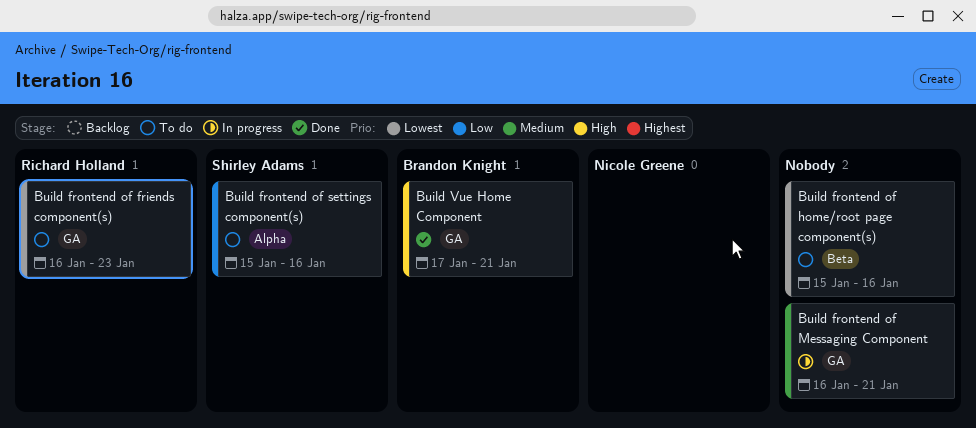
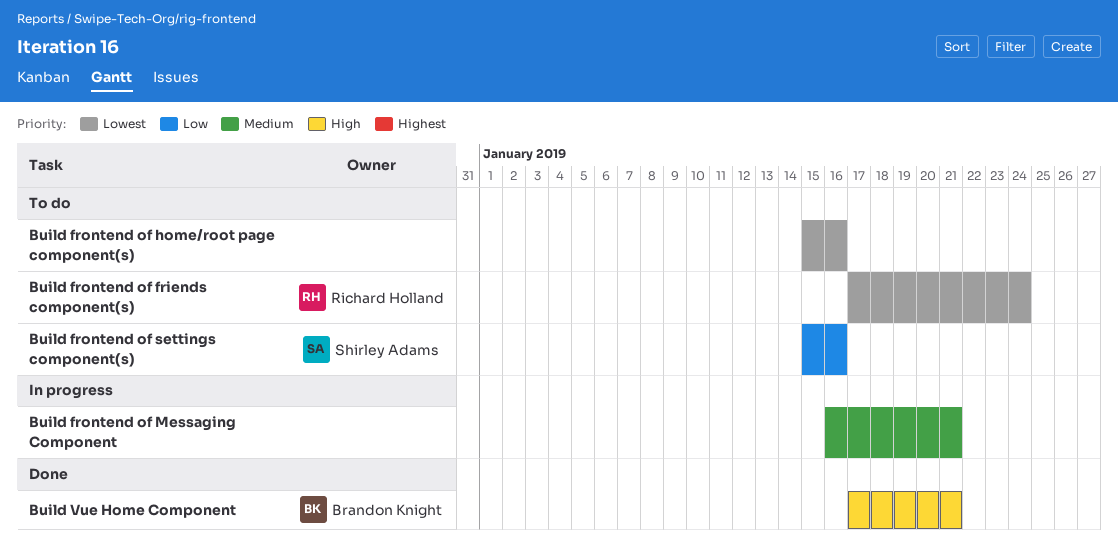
Build frontend of friends component(s), start: Jan 16 -> Jan 17
Build frontend of friends component(s), due: Jan 23 -> Jan 24

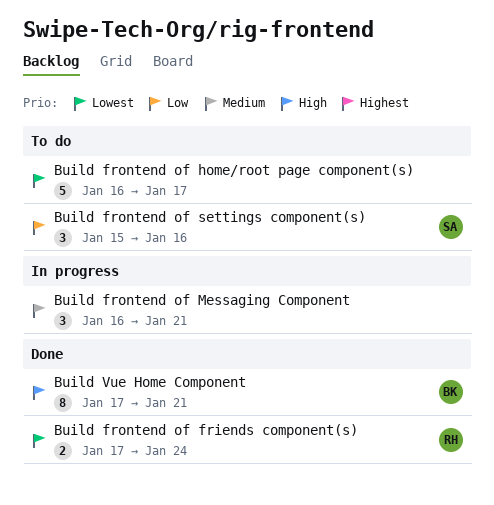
Build frontend of friends component(s), status: To do -> Done
Build frontend of home/root page component(s), start: Jan 15 -> Jan 16
Build frontend of home/root page component(s), due: Jan 16 -> Jan 17

